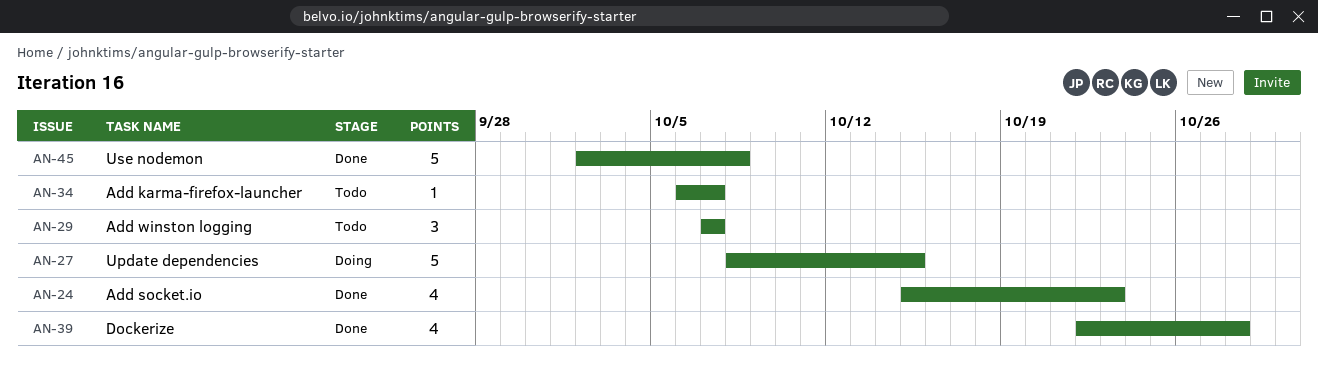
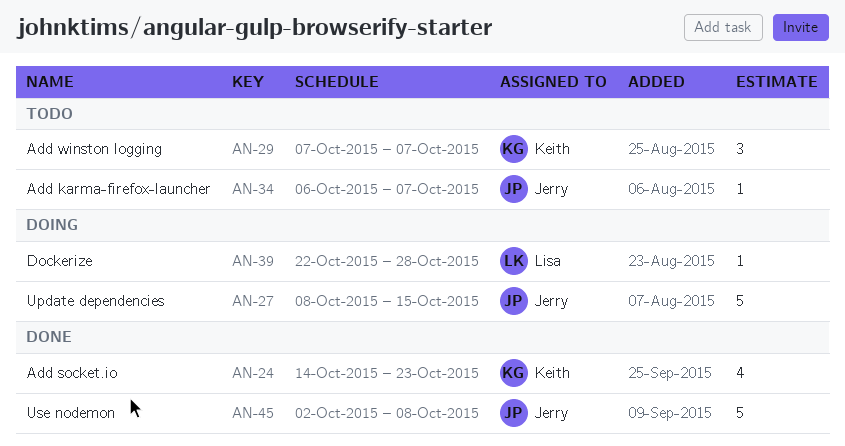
AN-24, start: Oct 15 -> Oct 14
AN-39, status: Done -> Doing
AN-39, estimate: 4 -> 1

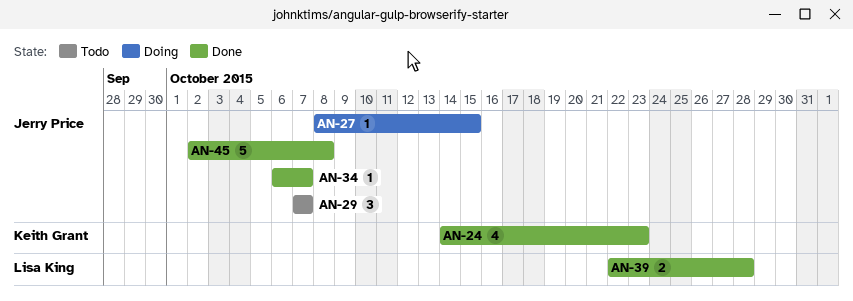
AN-27, estimate: 5 -> 1
AN-29, owner: Keith Grant -> Jerry Price
AN-34, status: Todo -> Done
AN-39, status: Doing -> Done
AN-39, estimate: 1 -> 2

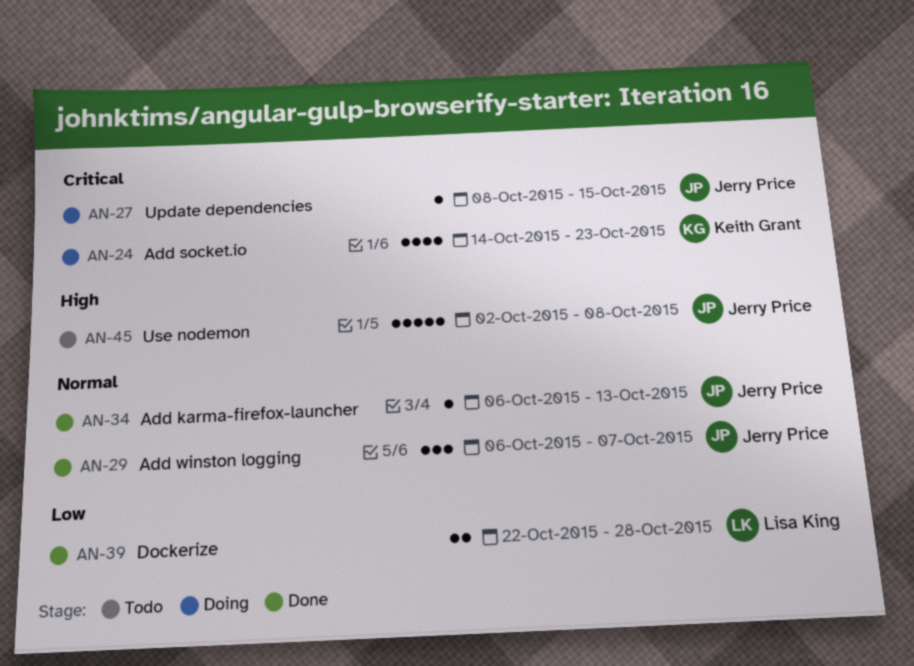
AN-24, status: Done -> Doing
AN-29, status: Todo -> Done
AN-29, start: Oct 7 -> Oct 6
AN-34, due: Oct 7 -> Oct 13
AN-45, status: Done -> Todo

